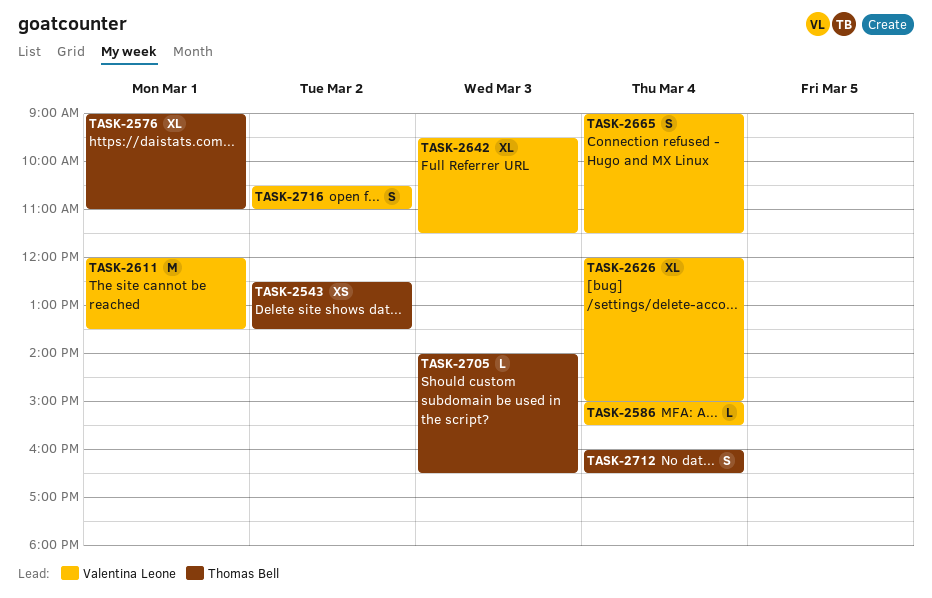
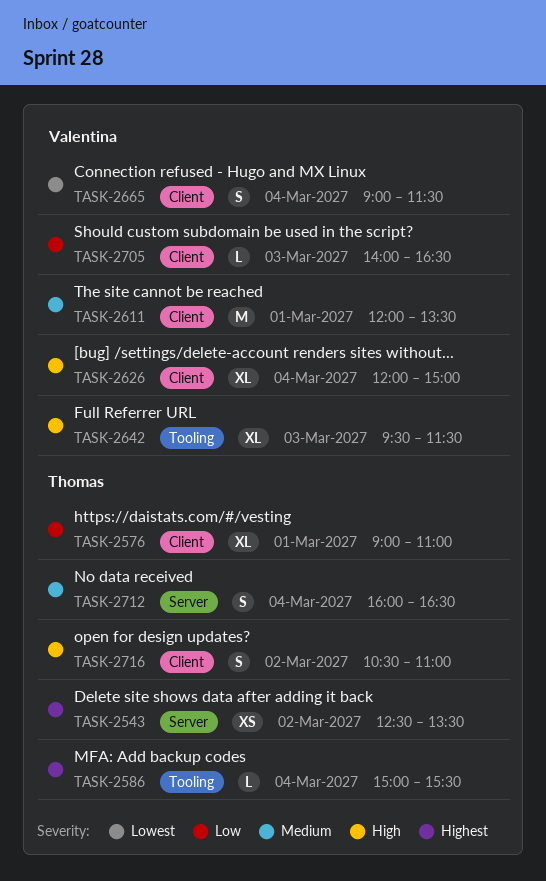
TASK-2586, owner: Valentina Leone -> Thomas Bell
TASK-2705, owner: Thomas Bell -> Valentina Leone
TASK-2716, owner: Valentina Leone -> Thomas Bell

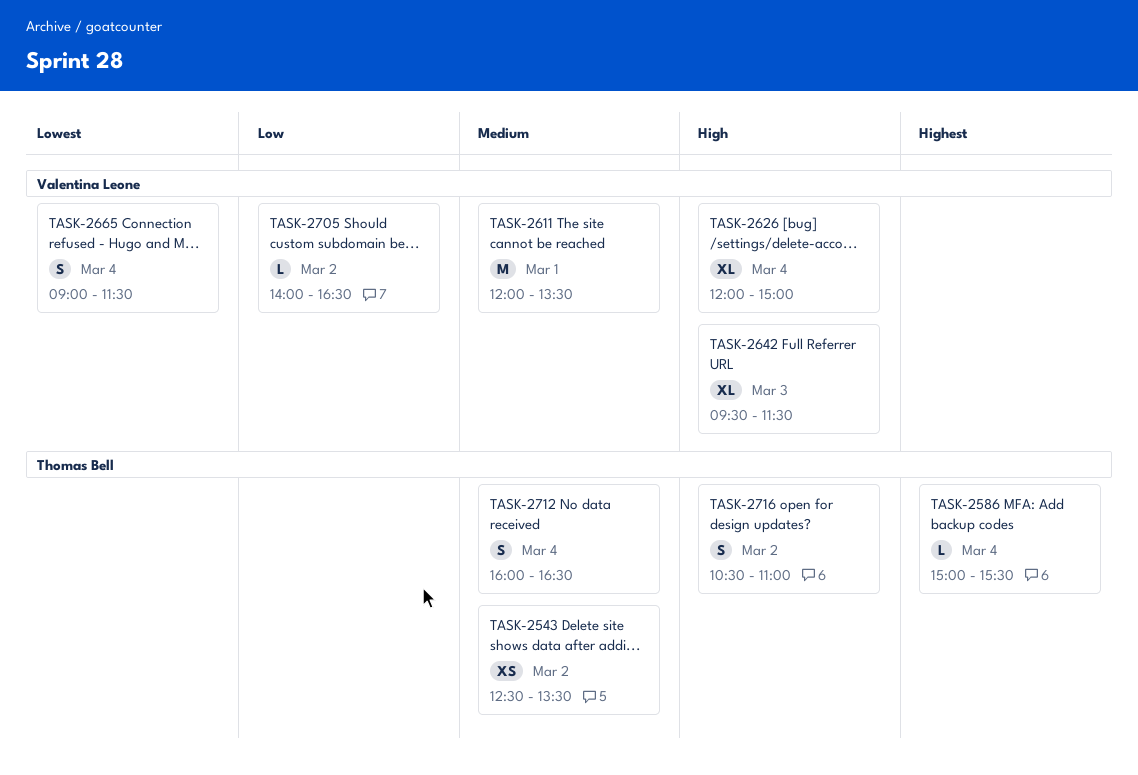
TASK-2543, priority: Highest -> Medium
TASK-2576: present -> none
TASK-2705, day: Mar 3 -> Mar 2

